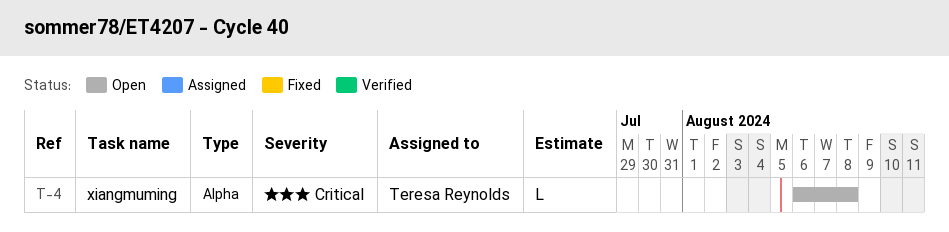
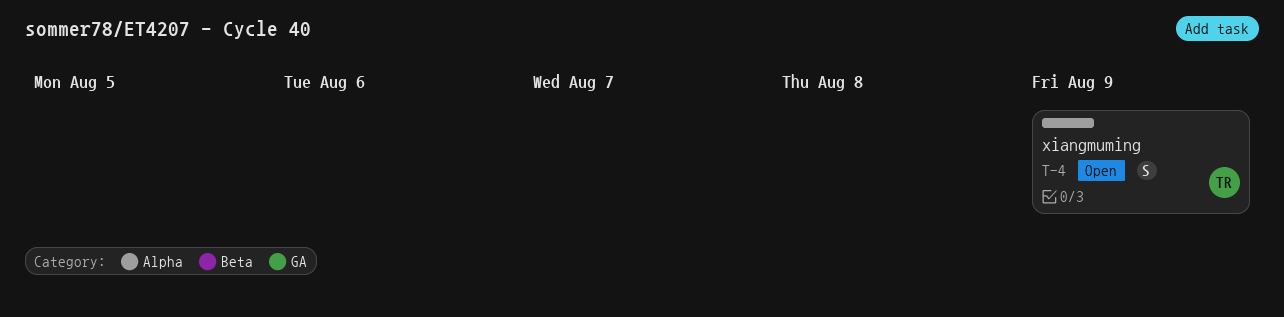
T-4, estimate: L -> S
T-4, due: Aug 8 -> Aug 9

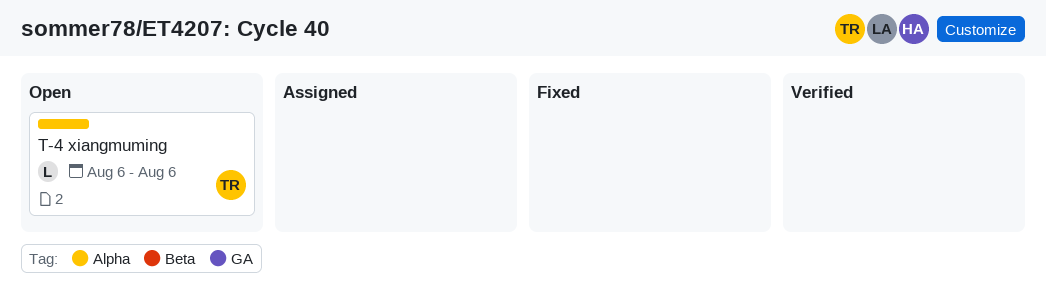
T-4, estimate: S -> L
T-4, due: Aug 9 -> Aug 6

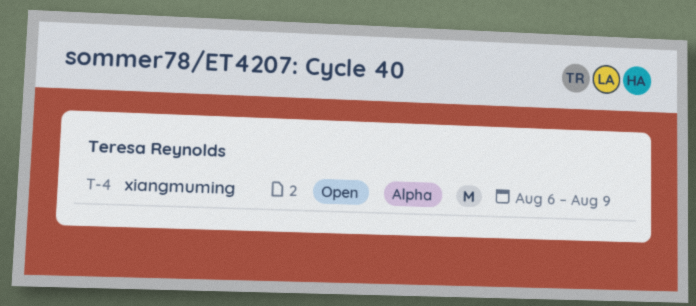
T-4, estimate: L -> M
T-4, due: Aug 6 -> Aug 9

